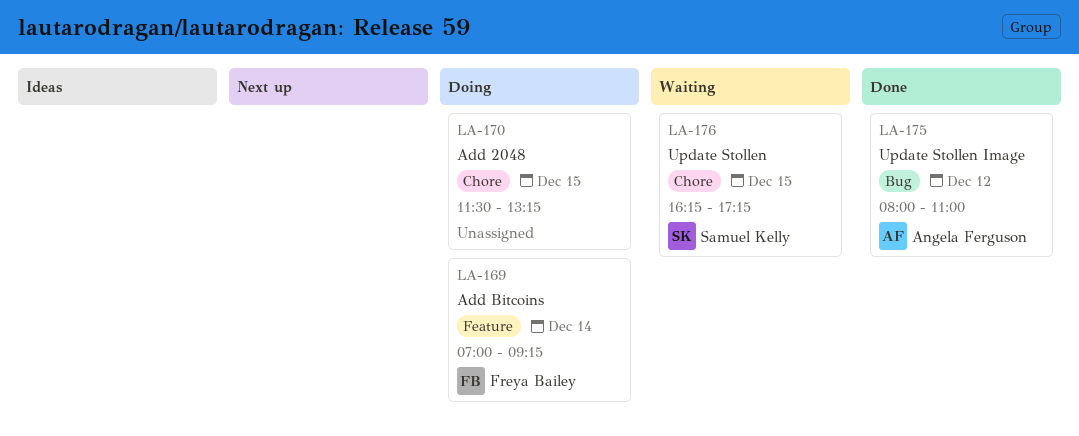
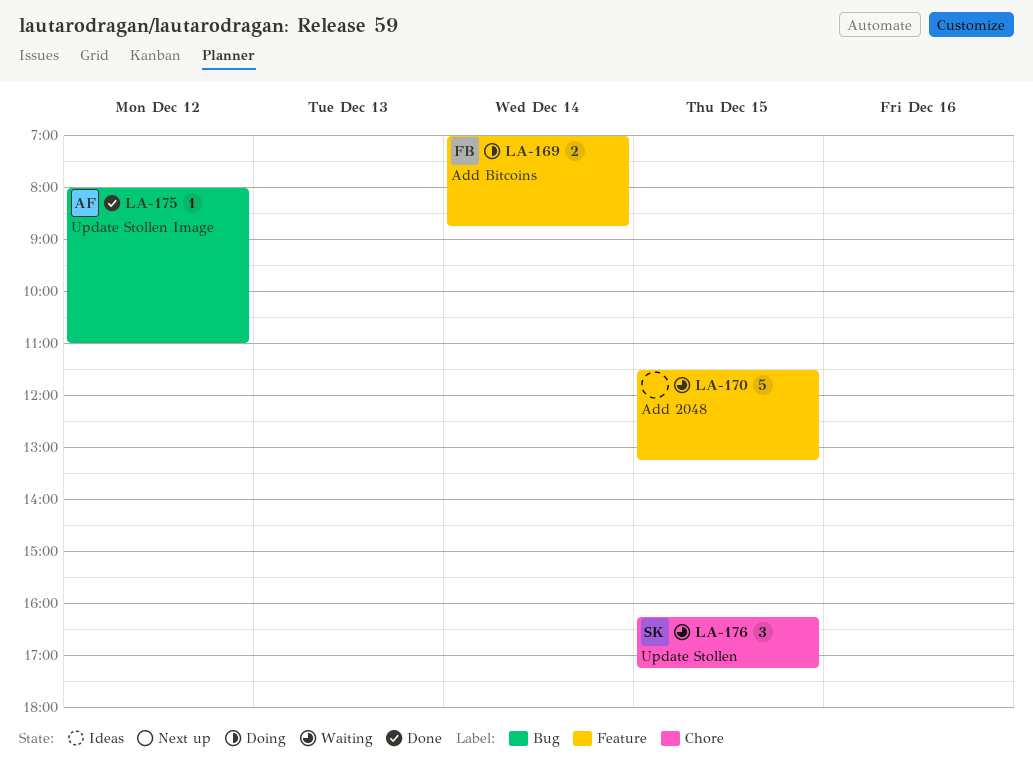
LA-169, ends: 09:15 -> 08:45
LA-170, status: Doing -> Waiting
LA-170, label: Chore -> Feature

